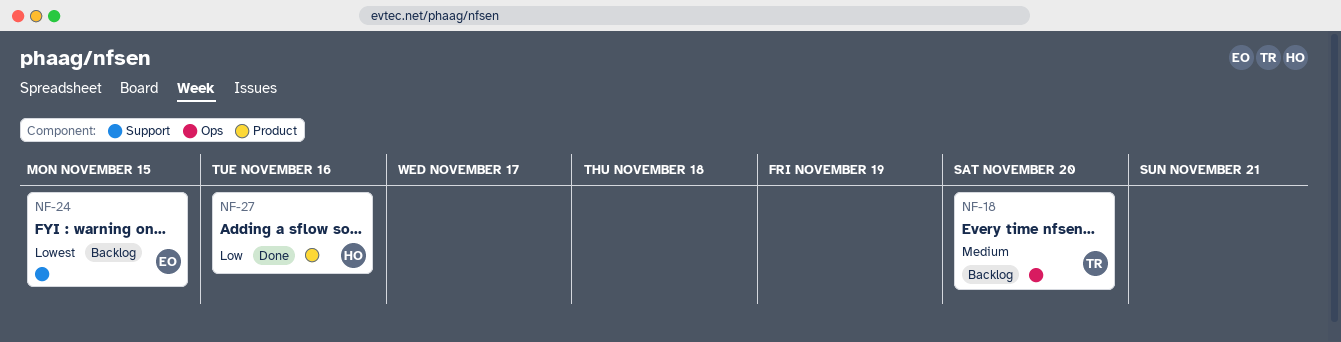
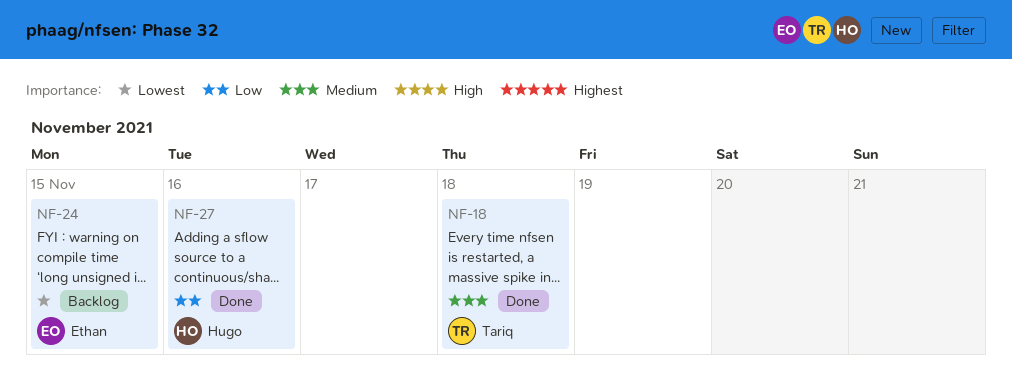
NF-18, status: Backlog -> Done
NF-18, due: Nov 20 -> Nov 18

